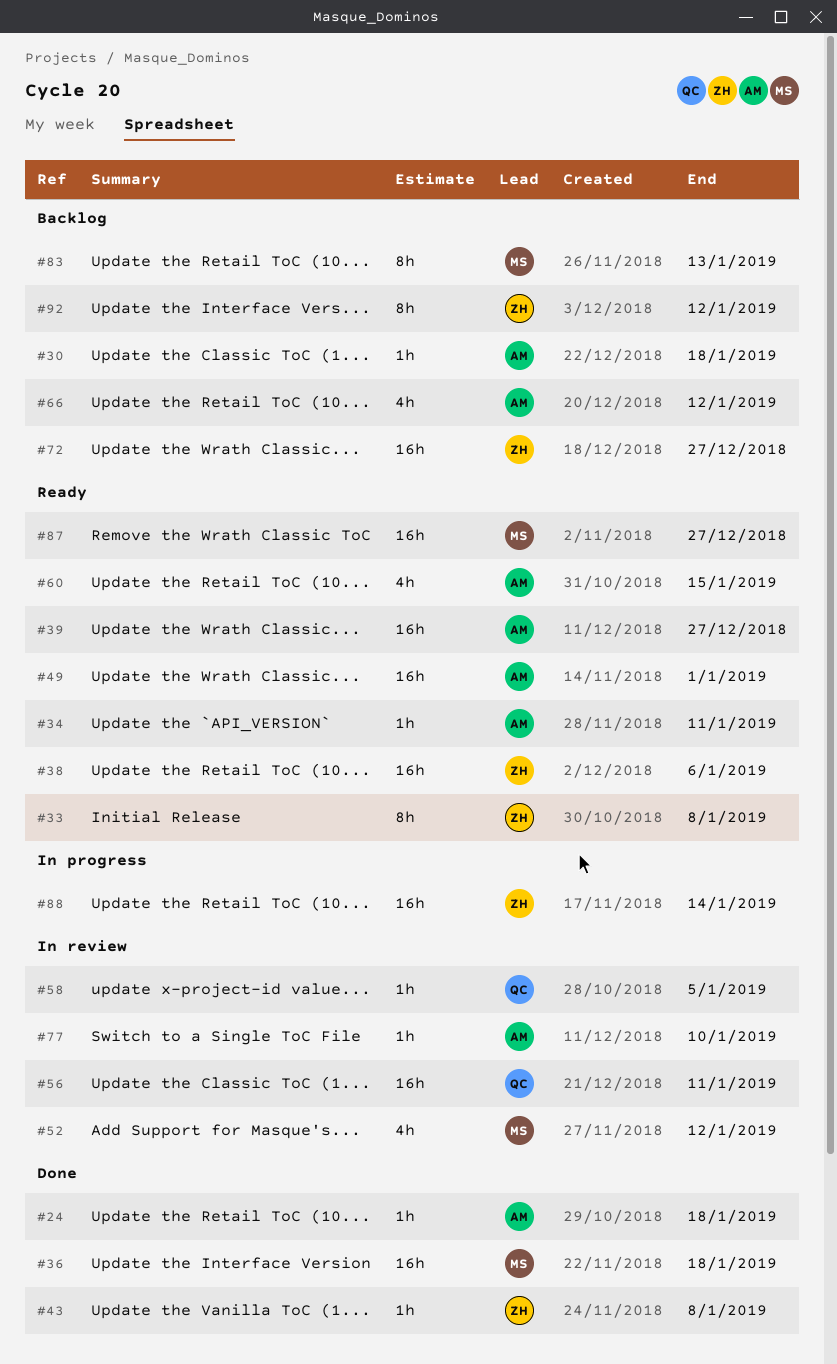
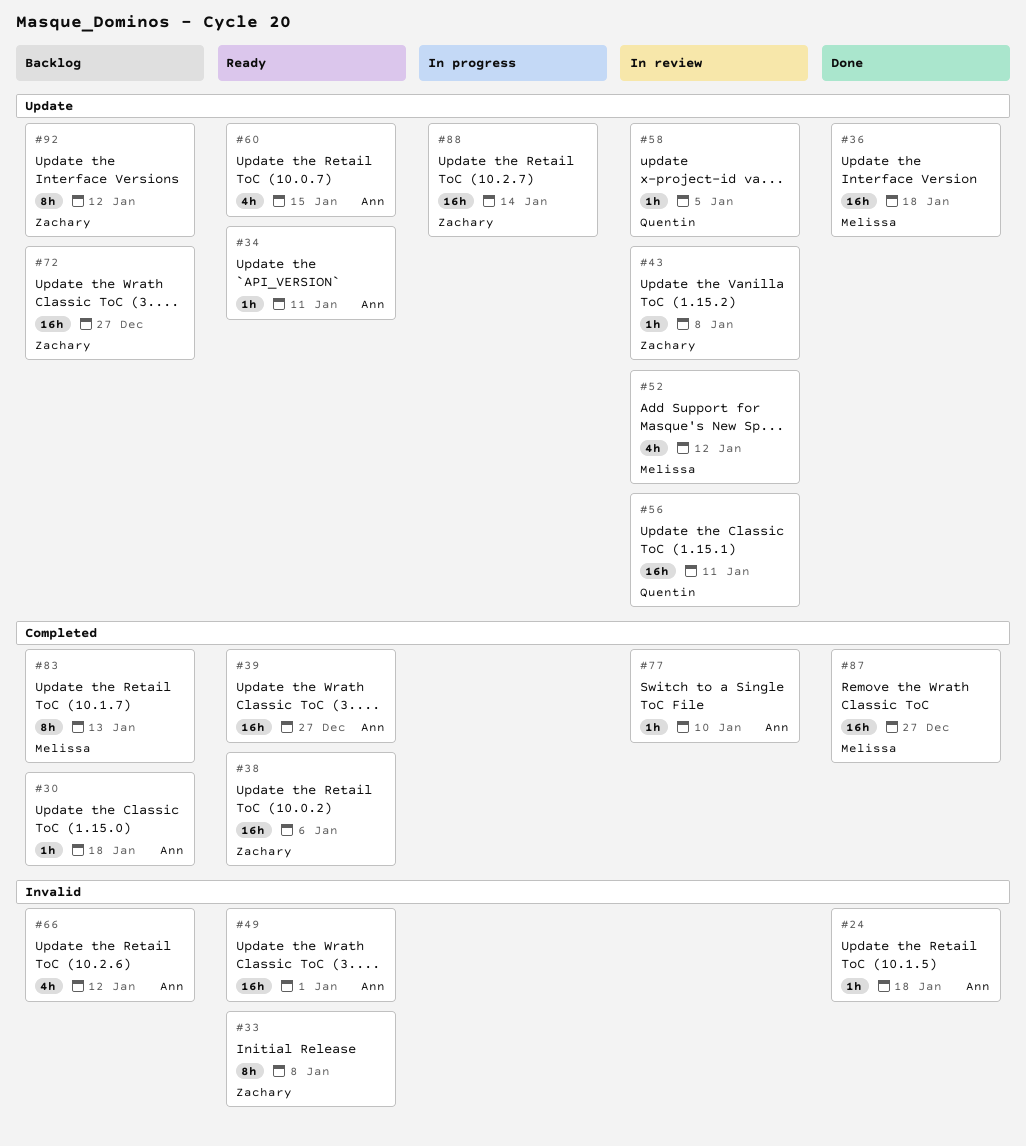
#43, status: Done -> In review
#87, status: Ready -> Done

